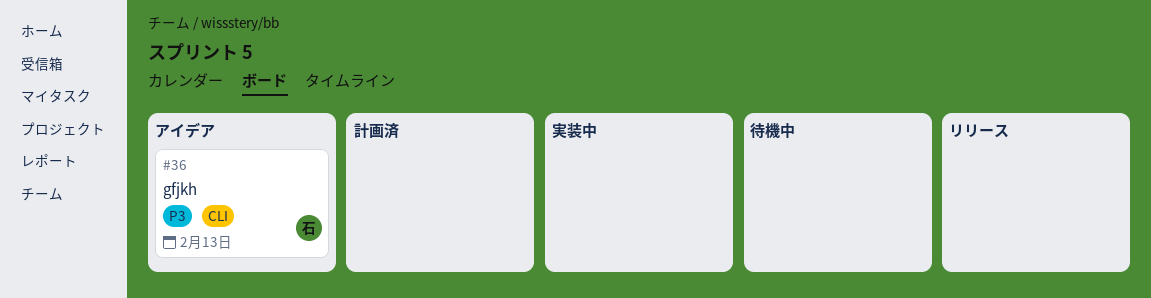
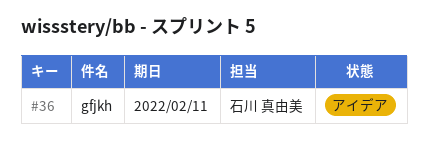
#36, due: Feb 13 -> Feb 11

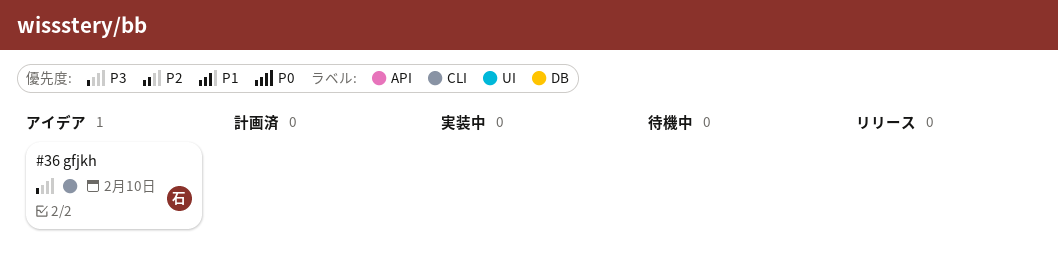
#36, due: Feb 11 -> Feb 10

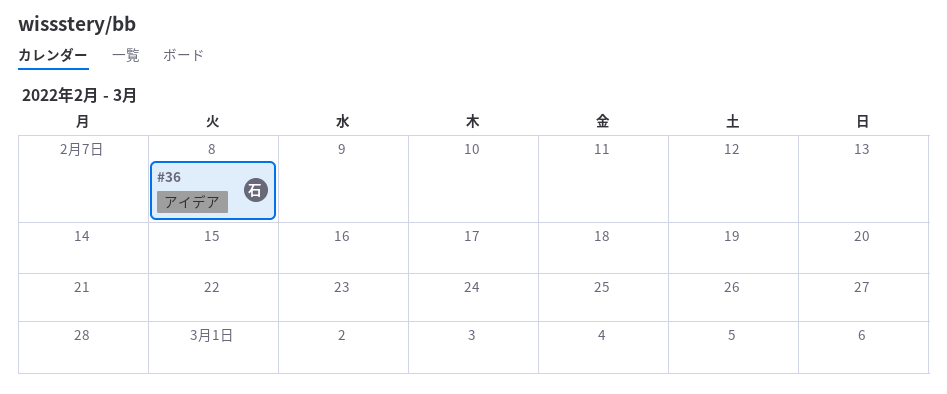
#36, due: Feb 10 -> Feb 8

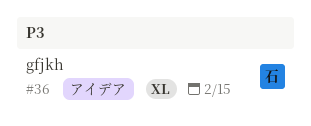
#36, due: Feb 8 -> Feb 15

